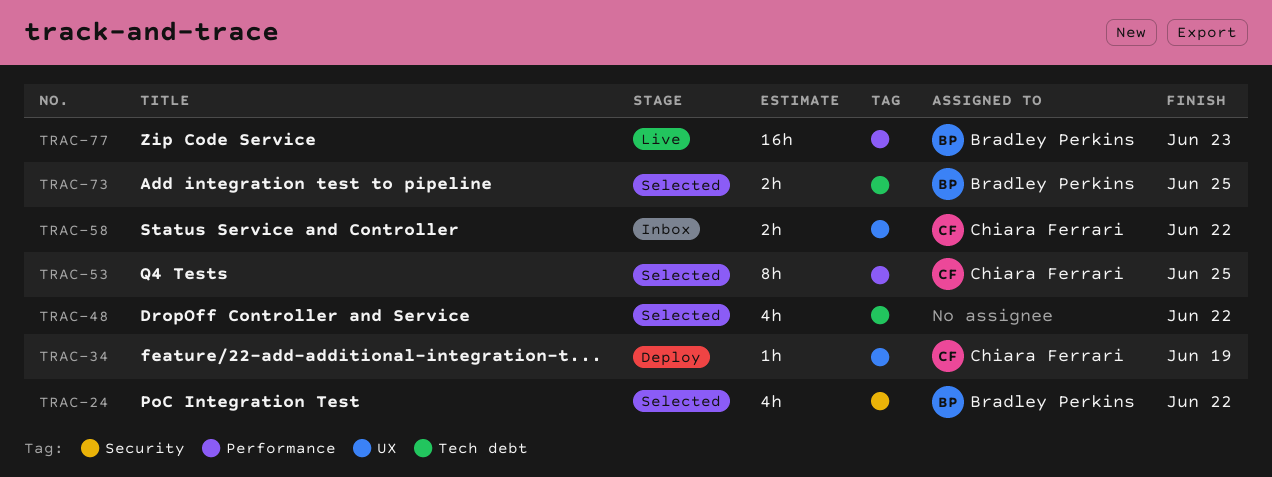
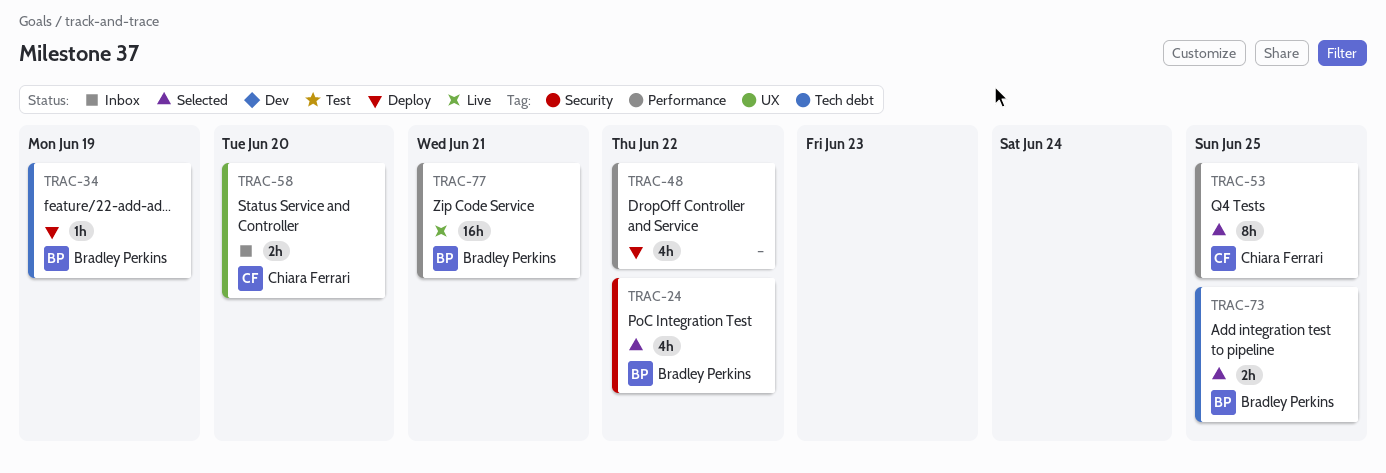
TRAC-34, owner: Chiara Ferrari -> Bradley Perkins
TRAC-34, label: UX -> Tech debt
TRAC-48, status: Selected -> Deploy
TRAC-48, label: Tech debt -> Performance
TRAC-58, due: Jun 22 -> Jun 20
TRAC-77, due: Jun 23 -> Jun 21

